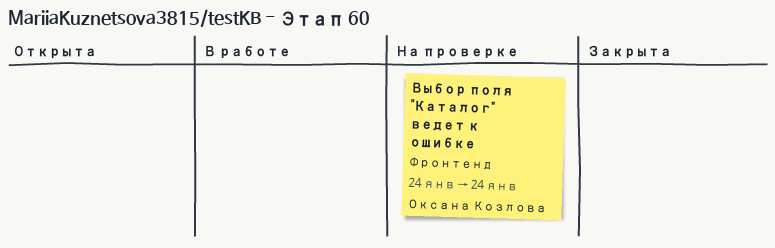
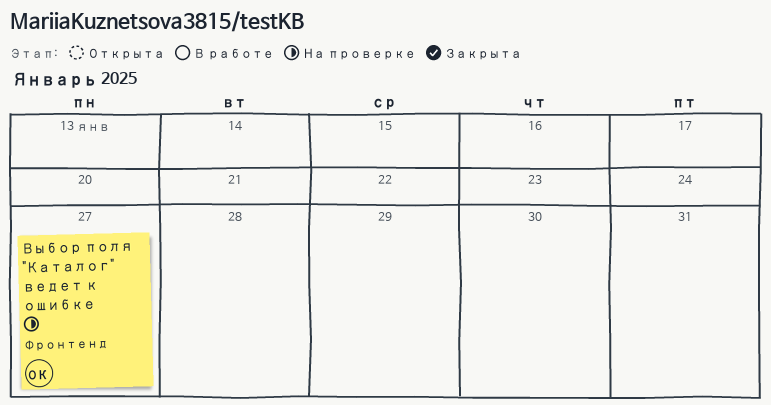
Выбор поля "Каталог" ведет к ошибке, due: Jan 24 -> Jan 27

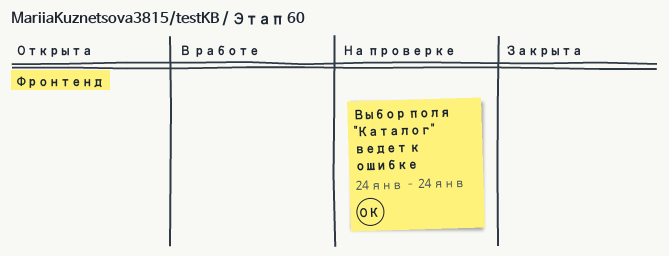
Выбор поля "Каталог" ведет к ошибке, due: Jan 27 -> Jan 24

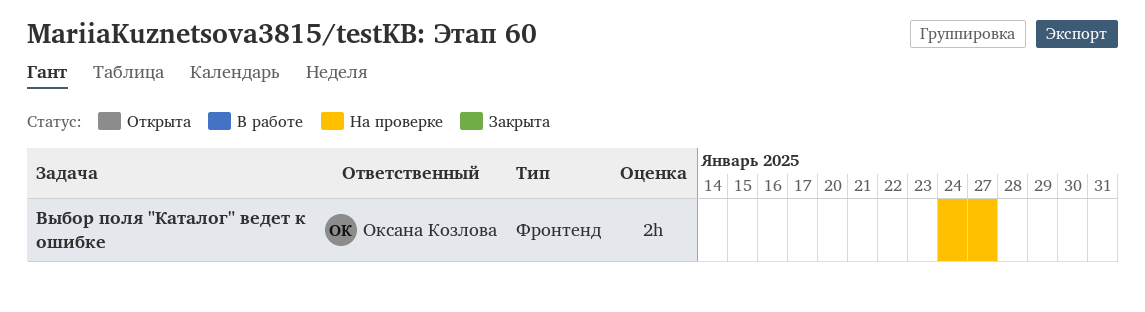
Выбор поля "Каталог" ведет к ошибке, due: Jan 24 -> Jan 27

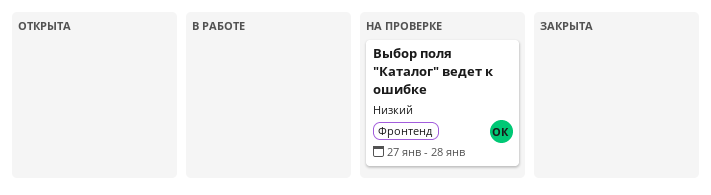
Выбор поля "Каталог" ведет к ошибке, start: Jan 24 -> Jan 27
Выбор поля "Каталог" ведет к ошибке, due: Jan 27 -> Jan 28

